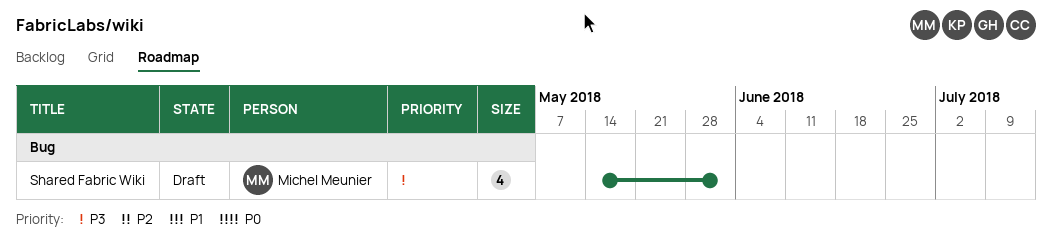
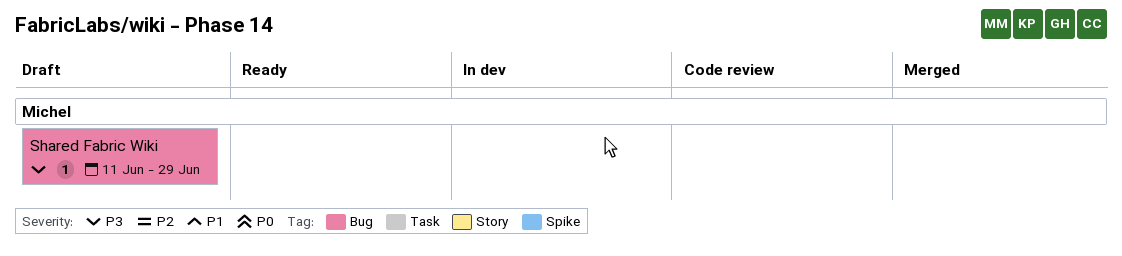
Shared Fabric Wiki, estimate: 4 -> 1
Shared Fabric Wiki, start: May 14 -> Jun 11
Shared Fabric Wiki, due: Jun 1 -> Jun 29

